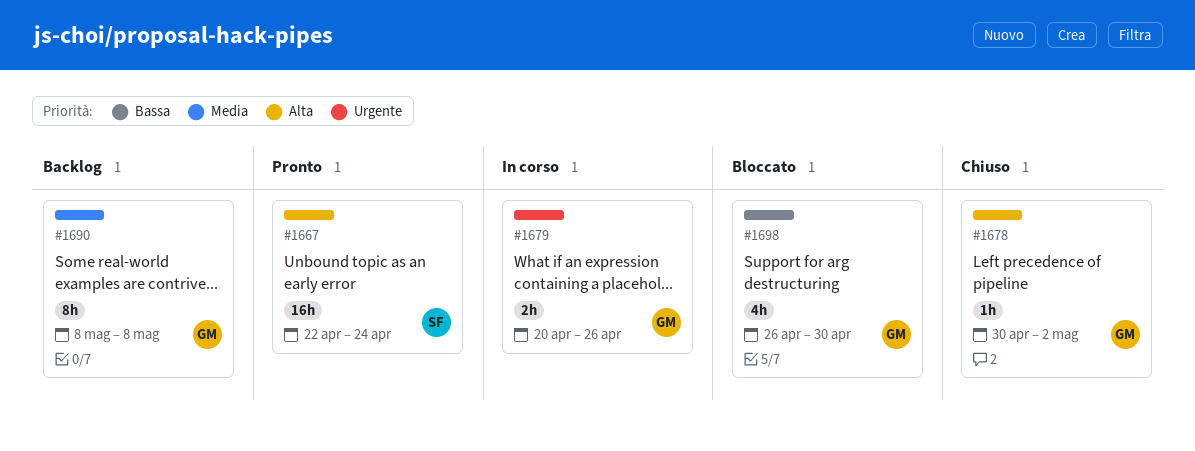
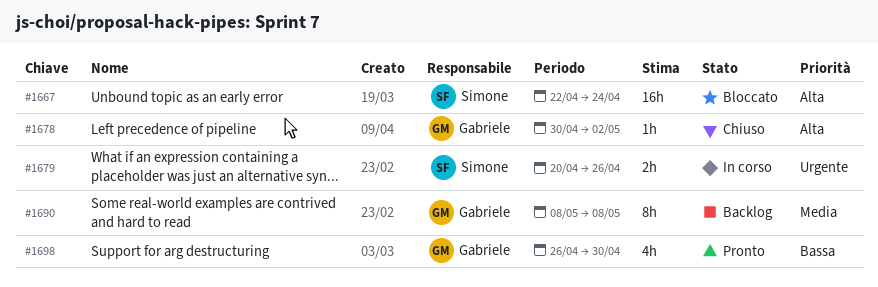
#1667, status: Pronto -> Bloccato
#1679, owner: Gabriele -> Simone
#1698, status: Bloccato -> Pronto

